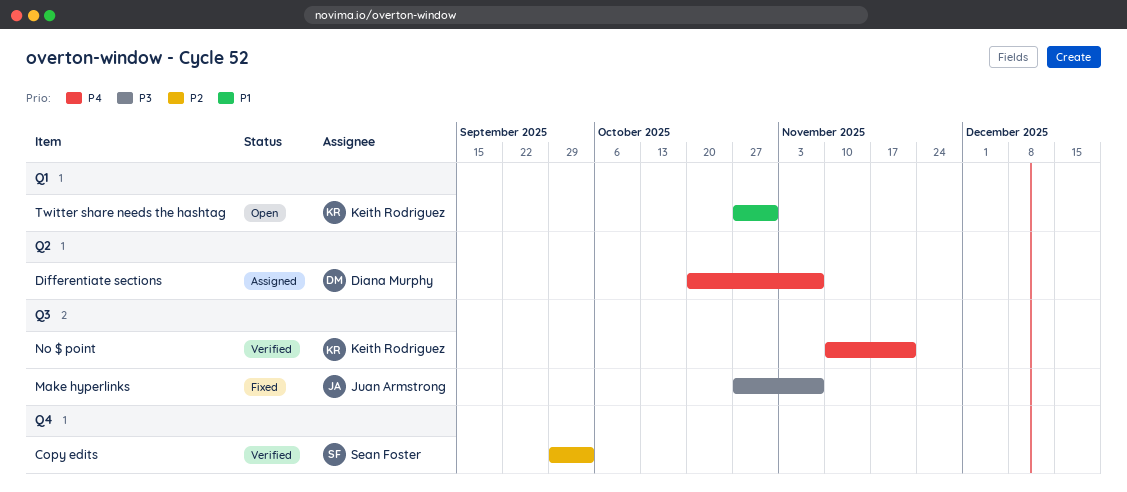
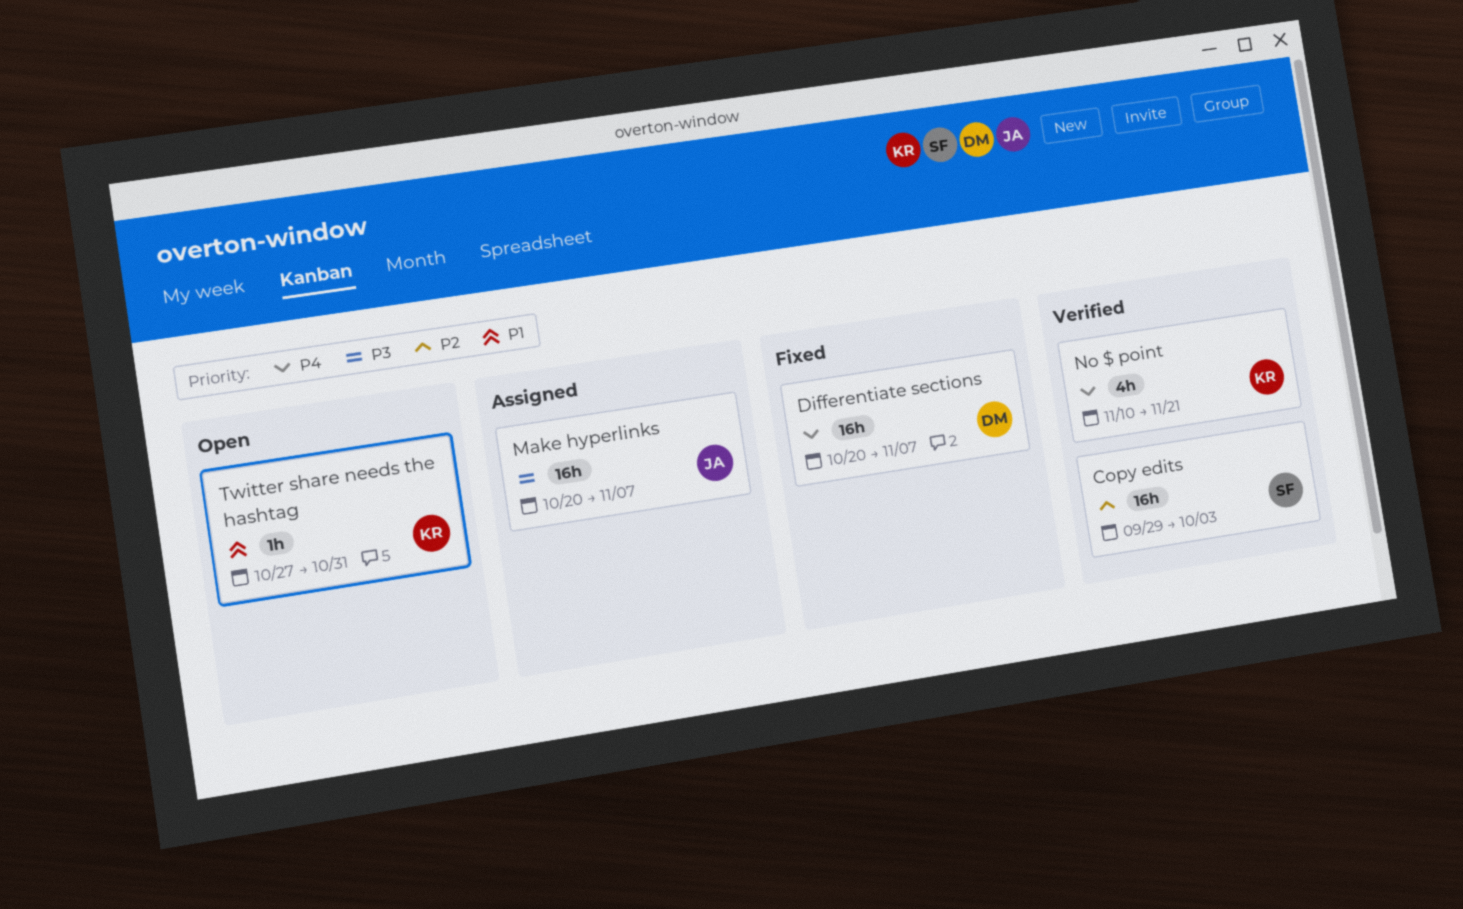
Differentiate sections, status: Assigned -> Fixed
Make hyperlinks, status: Fixed -> Assigned
Make hyperlinks, start: Oct 27 -> Oct 20

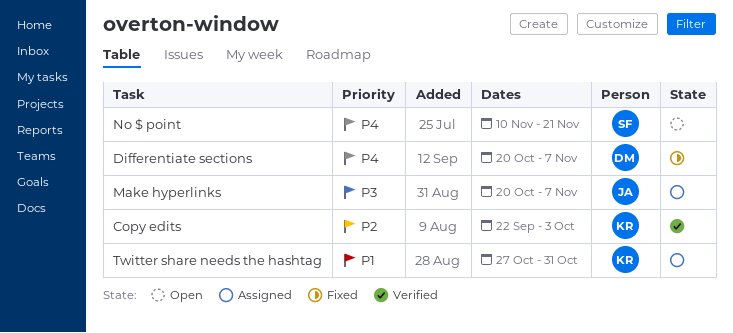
Copy edits, owner: SF -> KR
Copy edits, start: Sep 29 -> Sep 22
No $ point, status: Verified -> Open
No $ point, owner: KR -> SF
Twitter share needs the hashtag, status: Open -> Assigned

